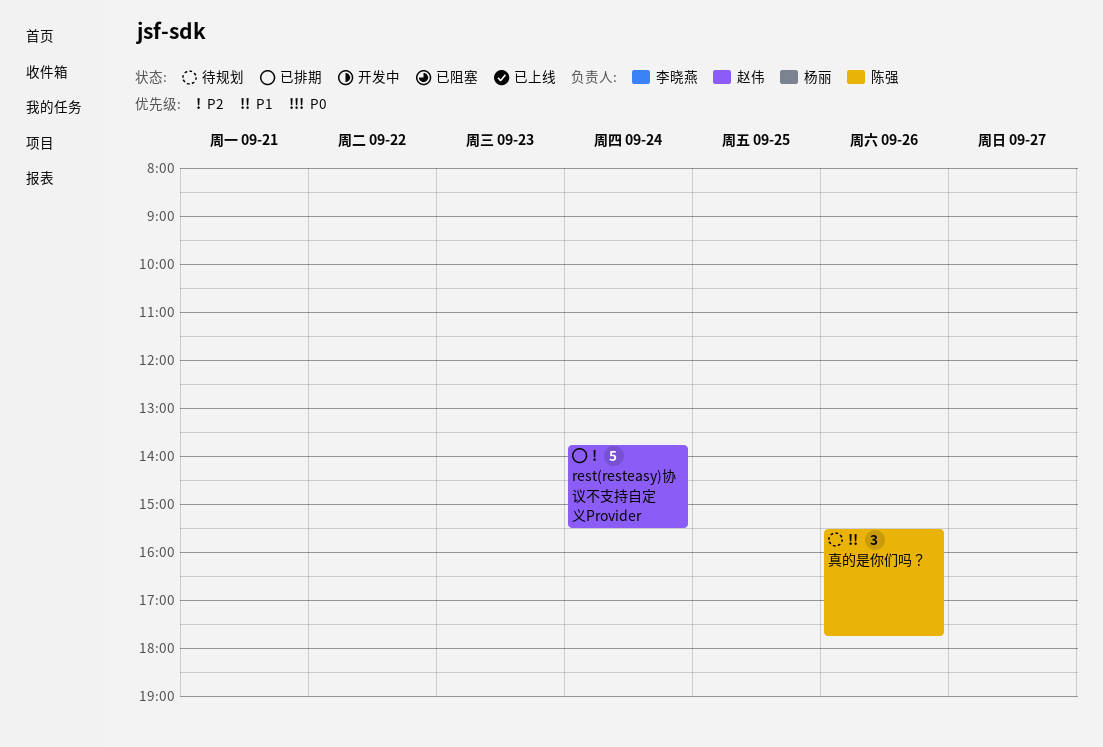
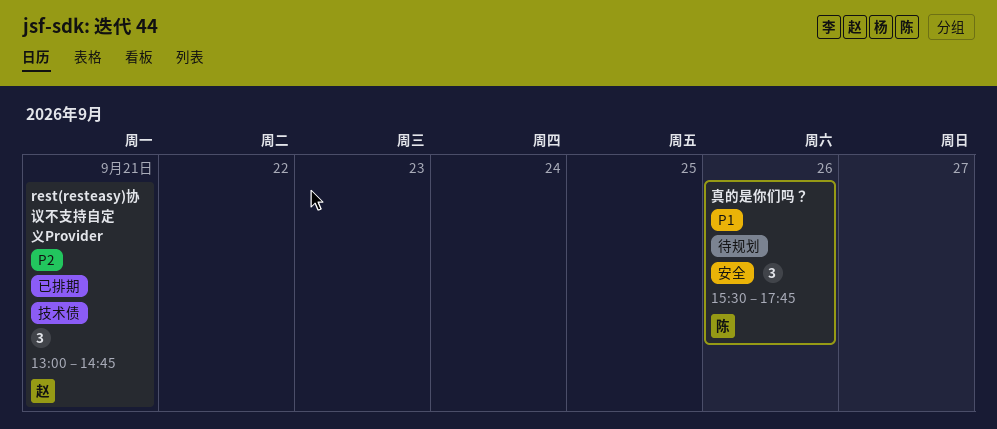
rest(resteasy)协议不支持自定义Provider, estimate: 5 -> 3
rest(resteasy)协议不支持自定义Provider, day: Sep 24 -> Sep 21
rest(resteasy)协议不支持自定义Provider, begins: 13:45 -> 13:00
rest(resteasy)协议不支持自定义Provider, ends: 15:30 -> 14:45

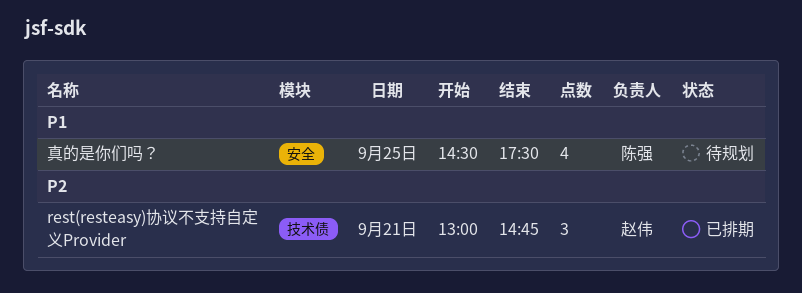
真的是你们吗？, estimate: 3 -> 4
真的是你们吗？, day: Sep 26 -> Sep 25
真的是你们吗？, begins: 15:30 -> 14:30
真的是你们吗？, ends: 17:45 -> 17:30

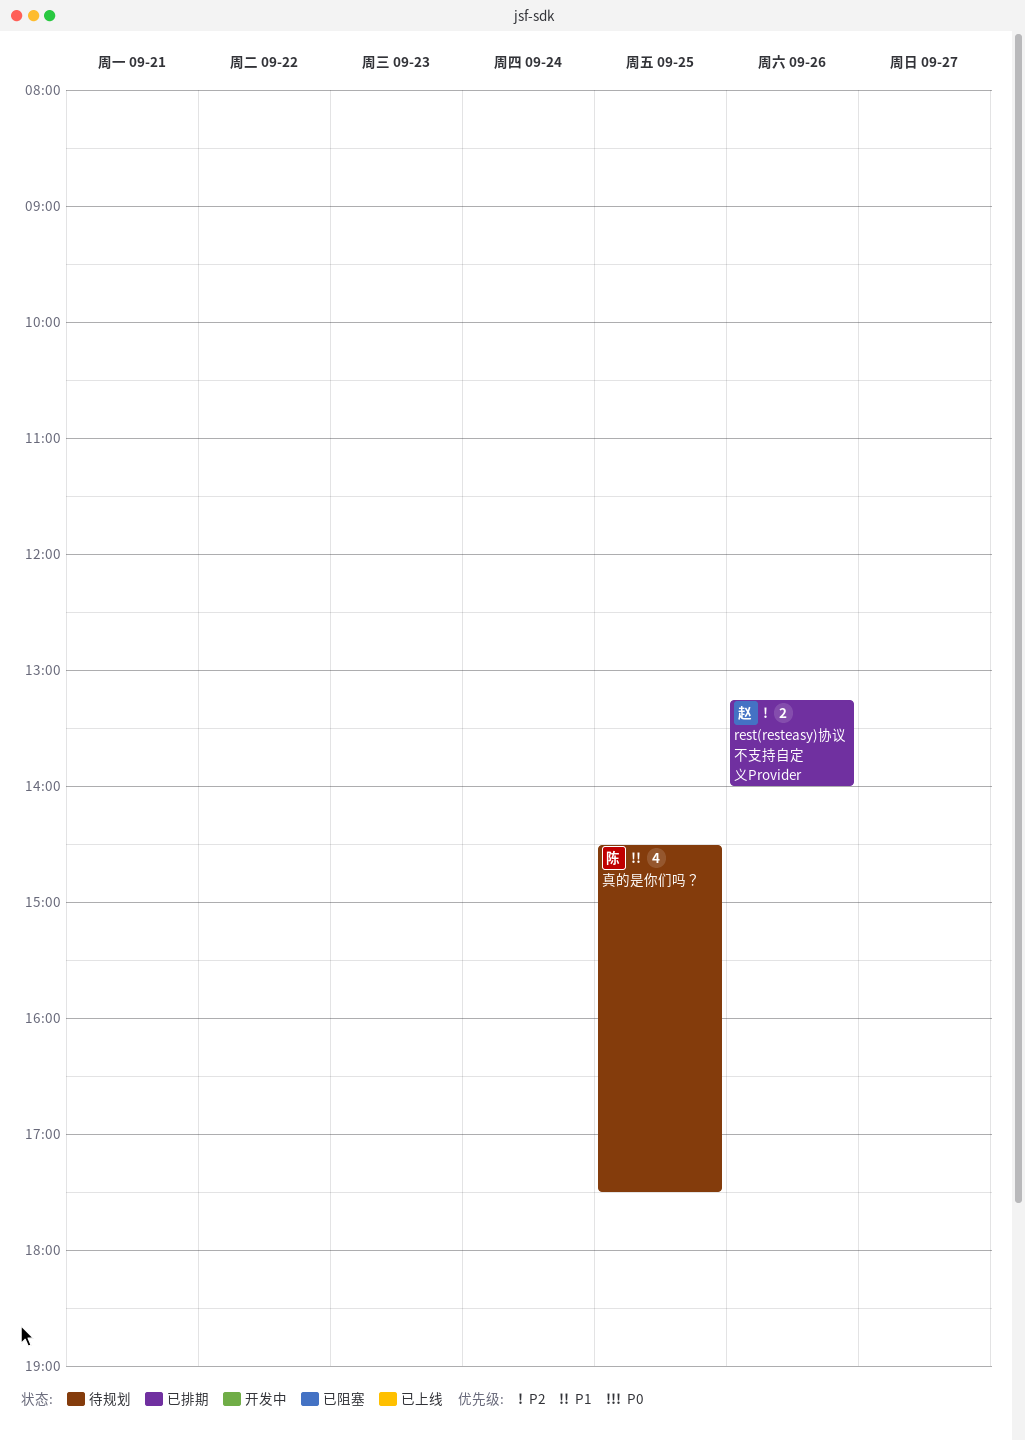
rest(resteasy)协议不支持自定义Provider, estimate: 3 -> 2
rest(resteasy)协议不支持自定义Provider, day: Sep 21 -> Sep 26
rest(resteasy)协议不支持自定义Provider, begins: 13:00 -> 13:15
rest(resteasy)协议不支持自定义Provider, ends: 14:45 -> 14:00

